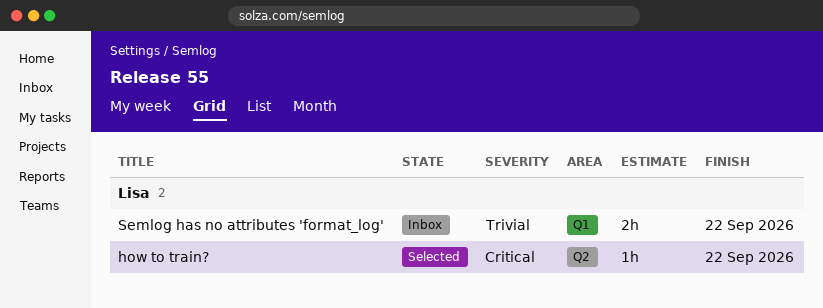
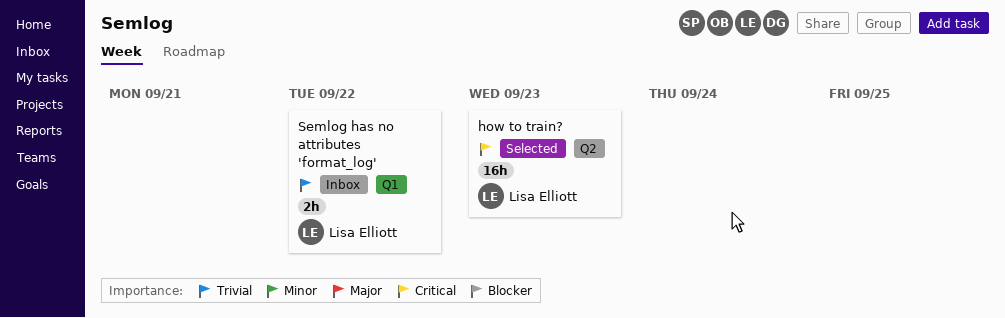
how to train?, estimate: 1h -> 16h
how to train?, due: Sep 22 -> Sep 23

